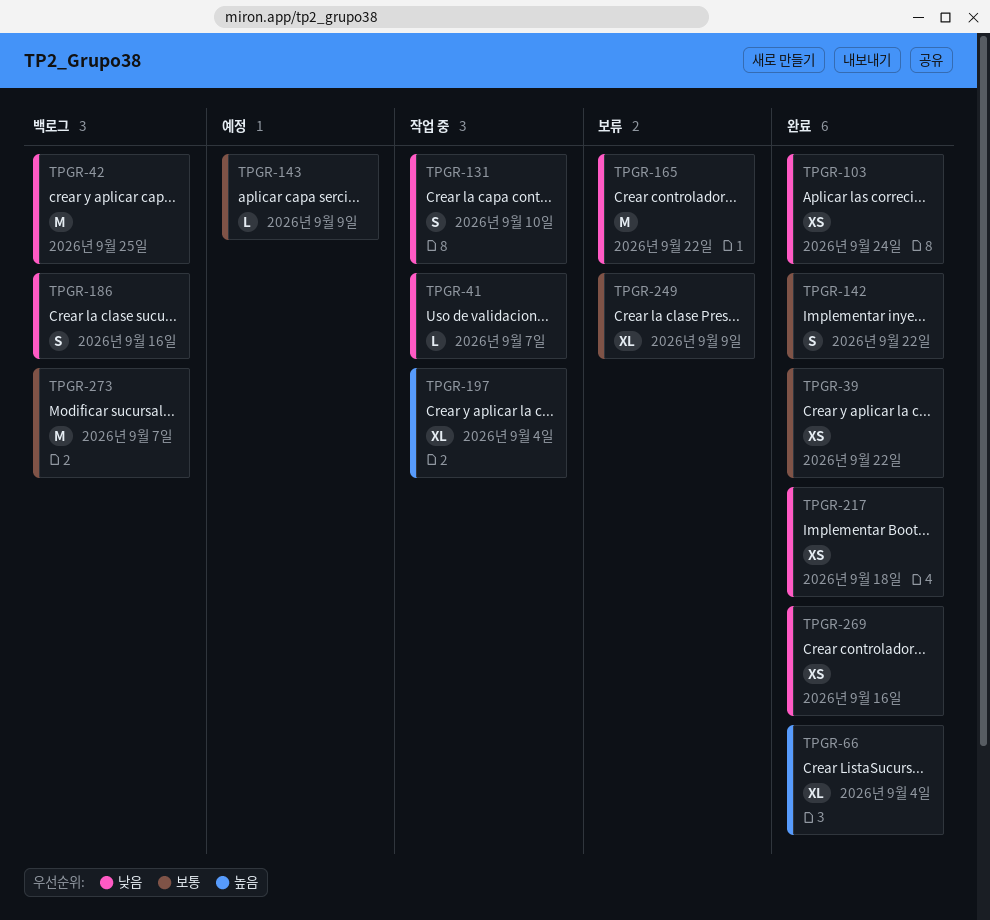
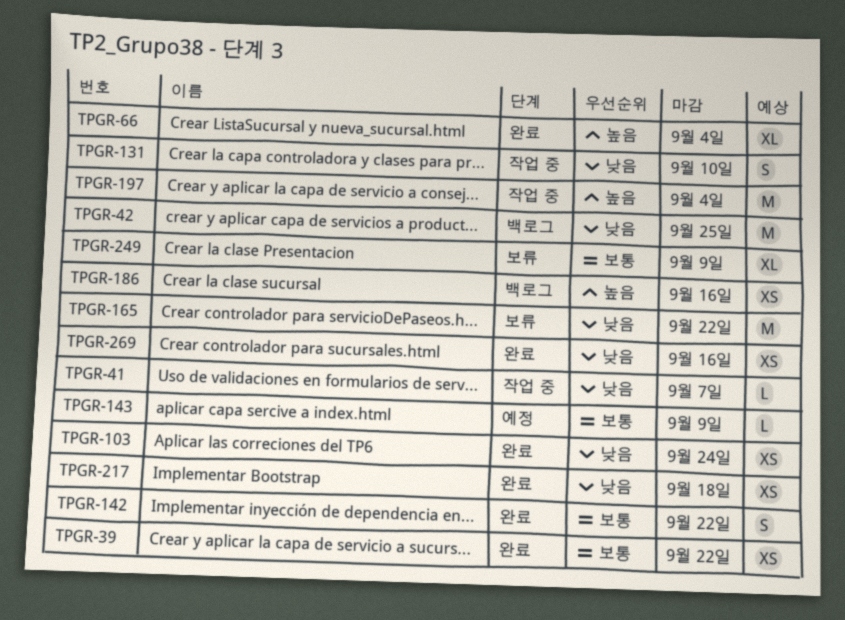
TPGR-186, priority: 낮음 -> 높음
TPGR-186, estimate: S -> XS
TPGR-197, estimate: XL -> M
TPGR-273: present -> none

